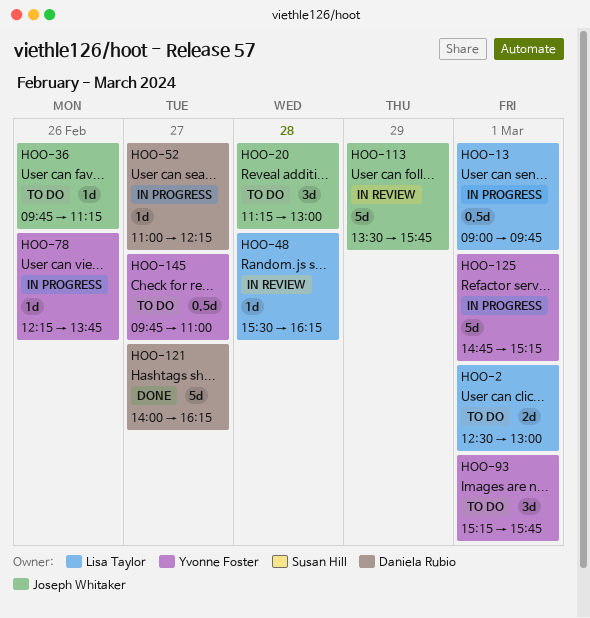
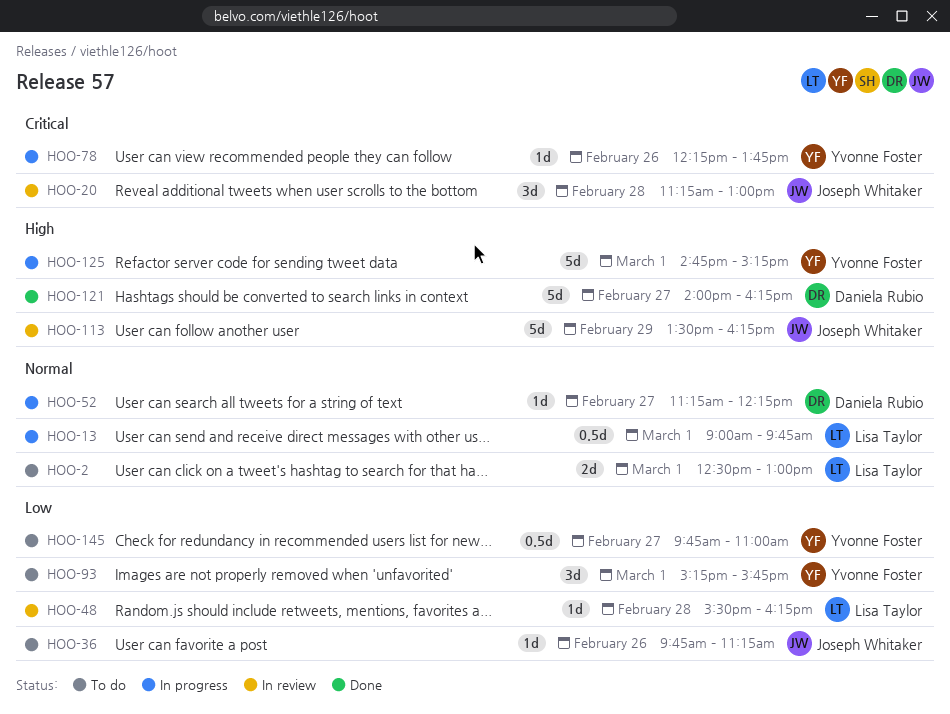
HOO-20, status: To do -> In review
HOO-52, begins: 11:00 -> 11:15
HOO-113, ends: 15:45 -> 16:15

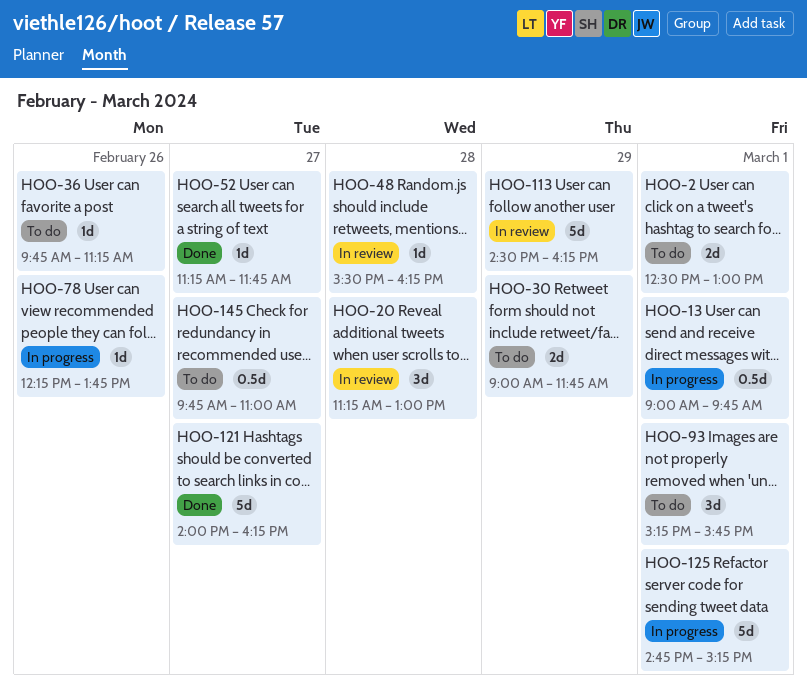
HOO-30: none -> present
HOO-52, status: In progress -> Done
HOO-52, ends: 12:15 -> 11:45
HOO-113, begins: 13:30 -> 14:30

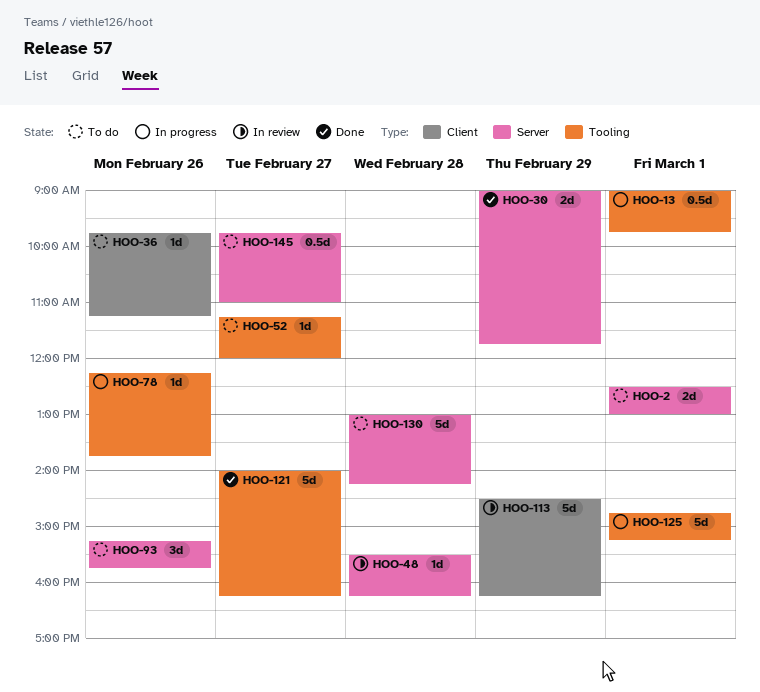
HOO-20: present -> none
HOO-30, status: To do -> Done
HOO-52, status: Done -> To do
HOO-52, ends: 11:45 -> 12:00
HOO-93, day: Mar 1 -> Feb 26
HOO-130: none -> present

